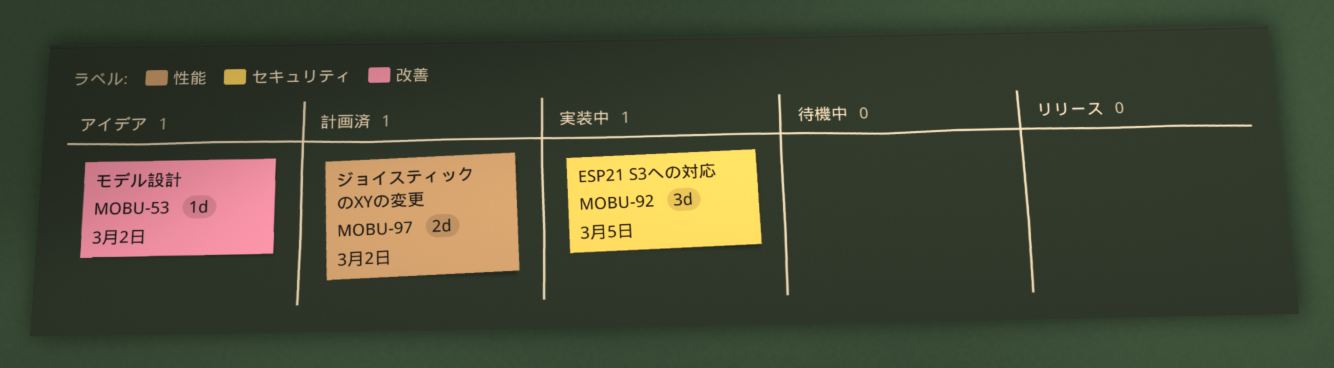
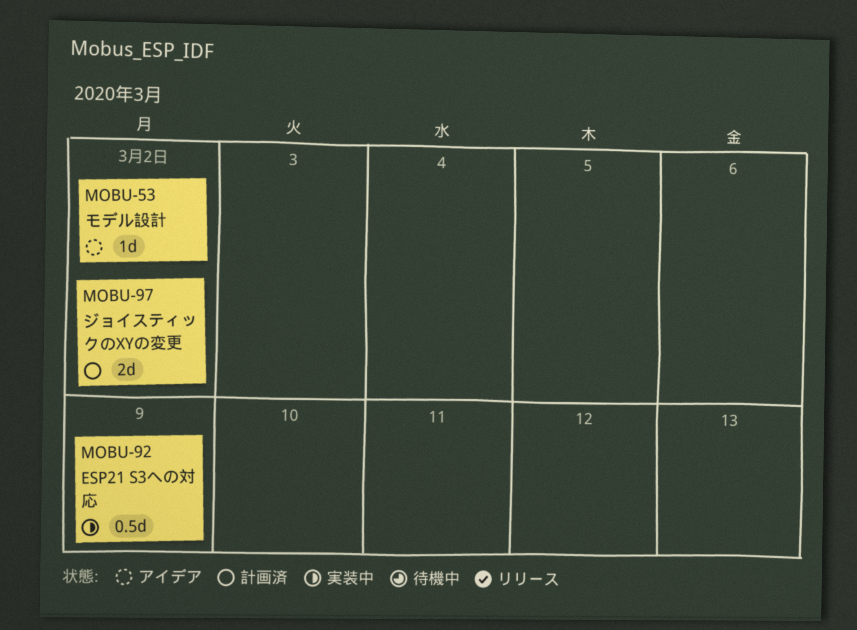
MOBU-92, estimate: 3d -> 0.5d
MOBU-92, due: Mar 5 -> Mar 9

